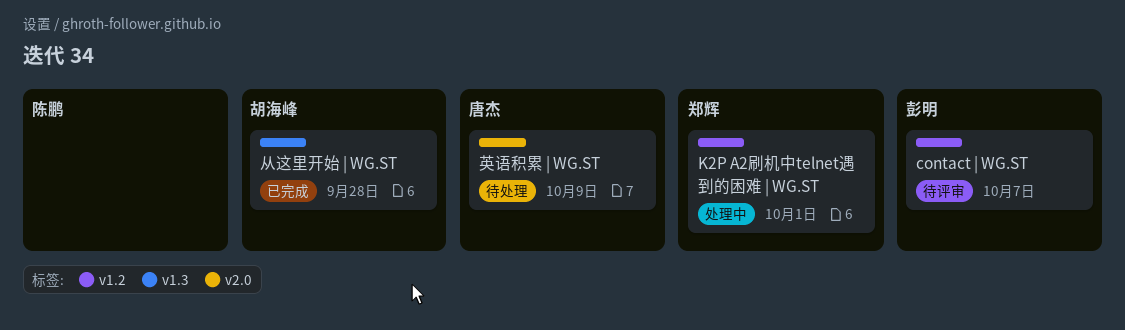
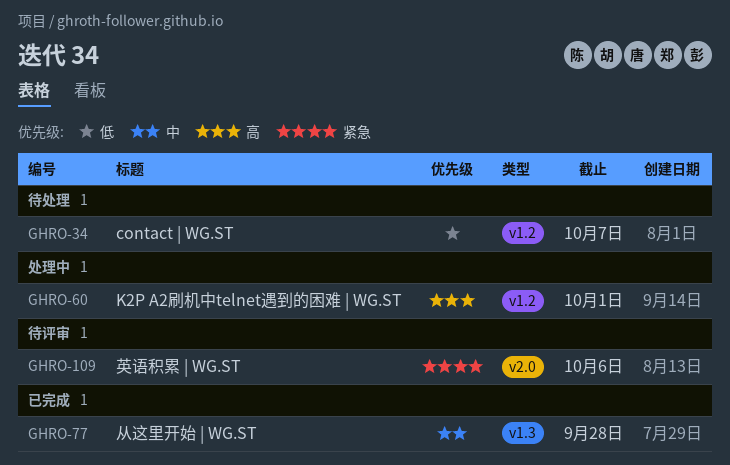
contact | WG.ST, status: 待评审 -> 待处理
英语积累 | WG.ST, status: 待处理 -> 待评审
英语积累 | WG.ST, due: Oct 9 -> Oct 6

